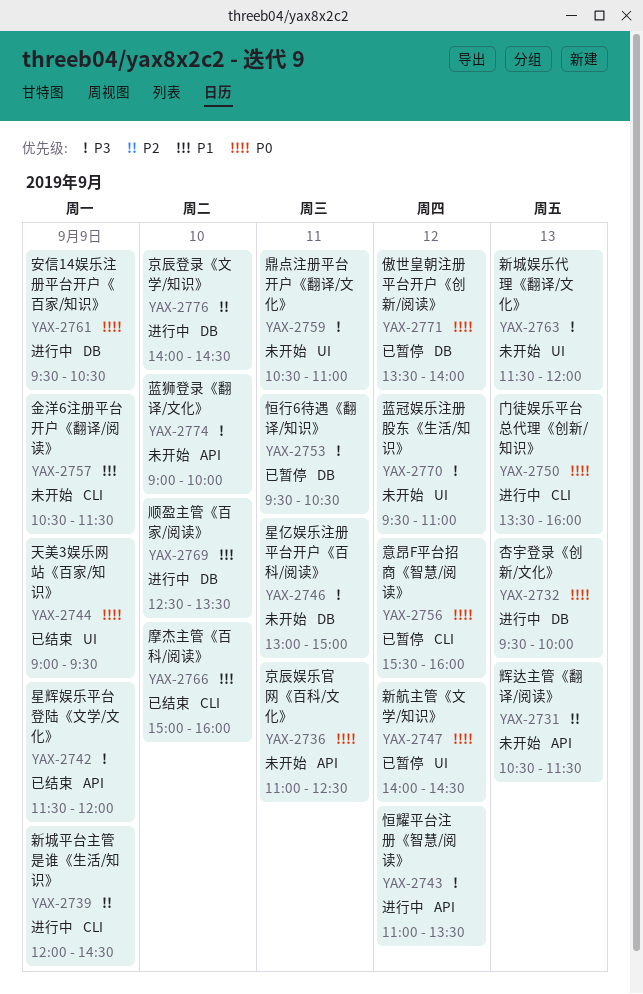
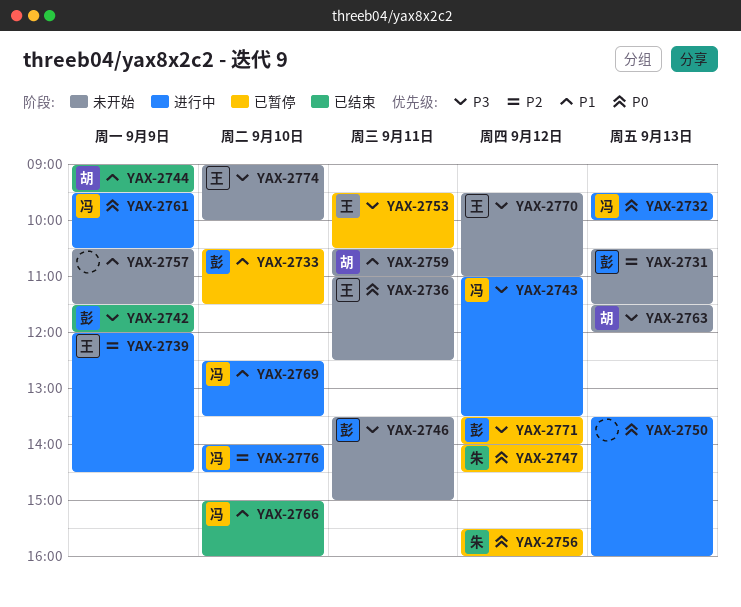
YAX-2733: none -> present
YAX-2744, priority: P0 -> P1
YAX-2746, begins: 13:00 -> 13:30
YAX-2759, priority: P3 -> P1
YAX-2771, priority: P0 -> P3

